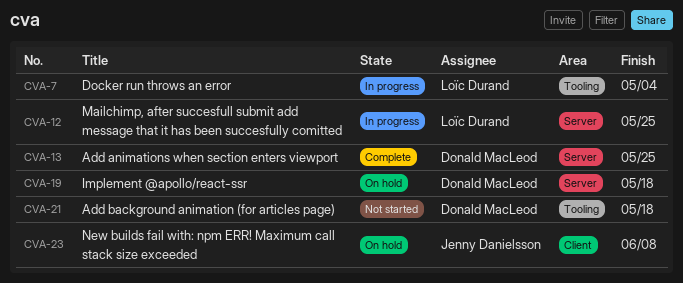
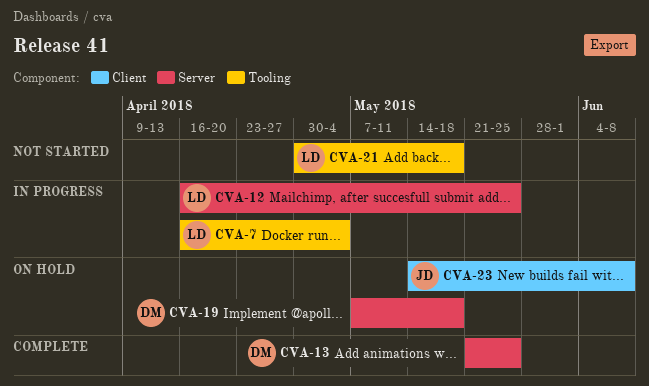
CVA-21, owner: Donald MacLeod -> Loïc Durand

